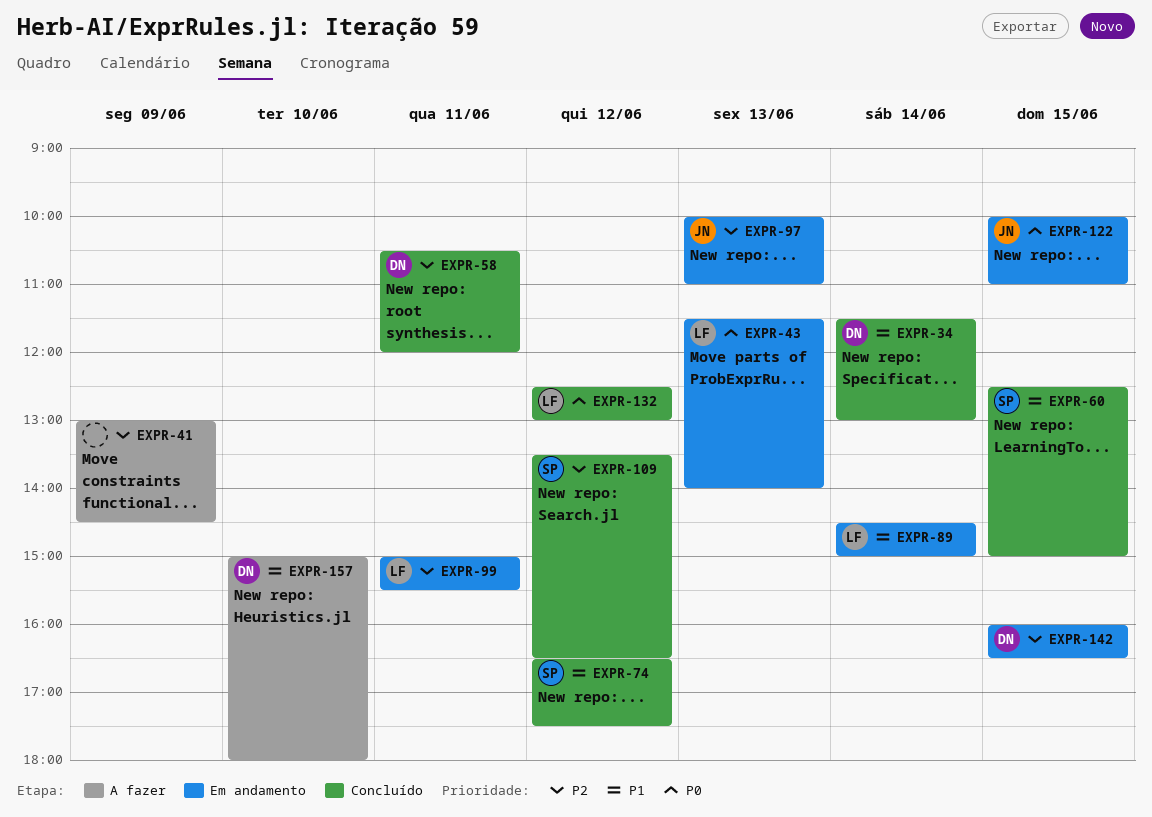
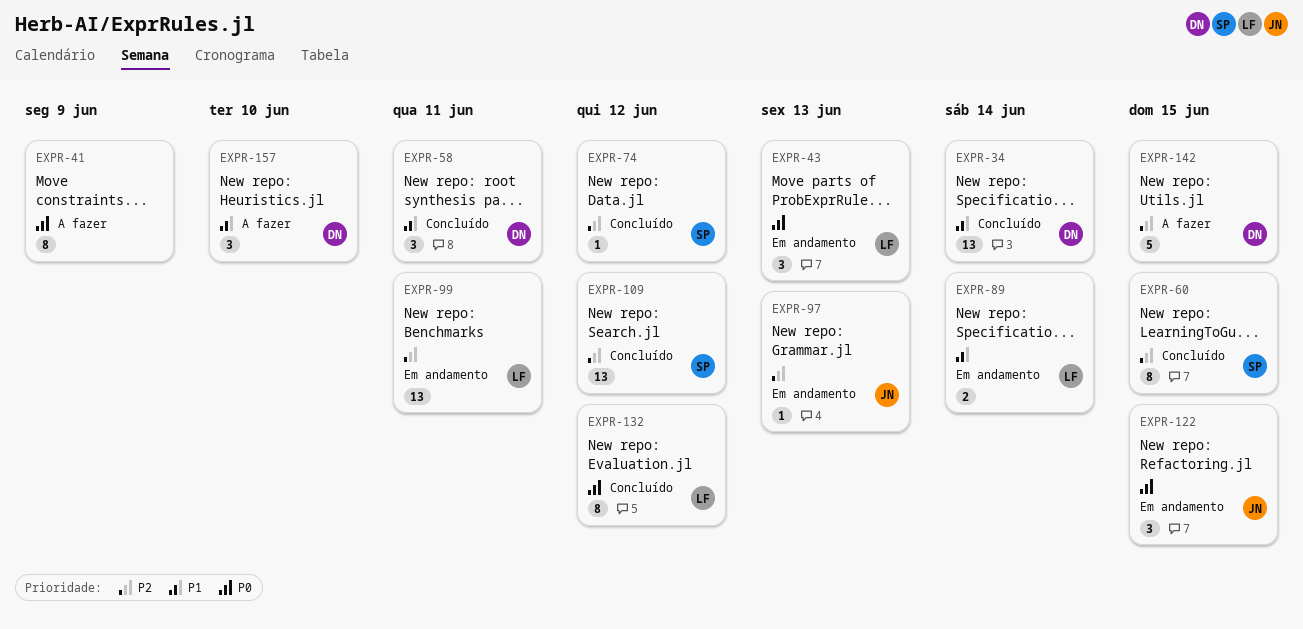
EXPR-41, priority: P2 -> P0
EXPR-58, priority: P2 -> P1
EXPR-60, priority: P1 -> P2
EXPR-74, priority: P1 -> P2
EXPR-142, status: Em andamento -> A fazer

